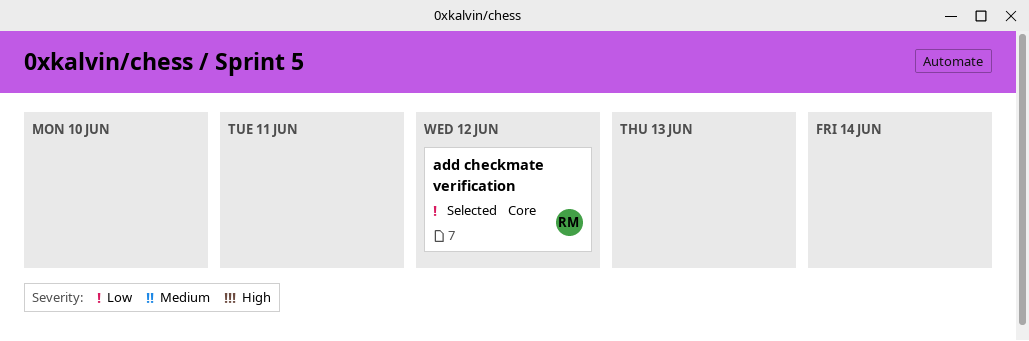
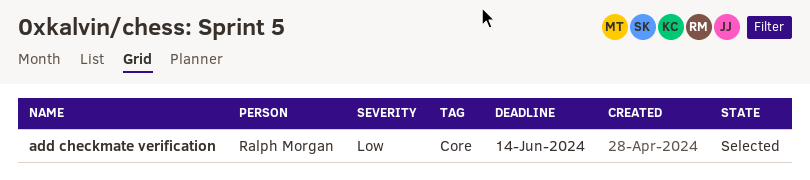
add checkmate verification, due: Jun 12 -> Jun 14

